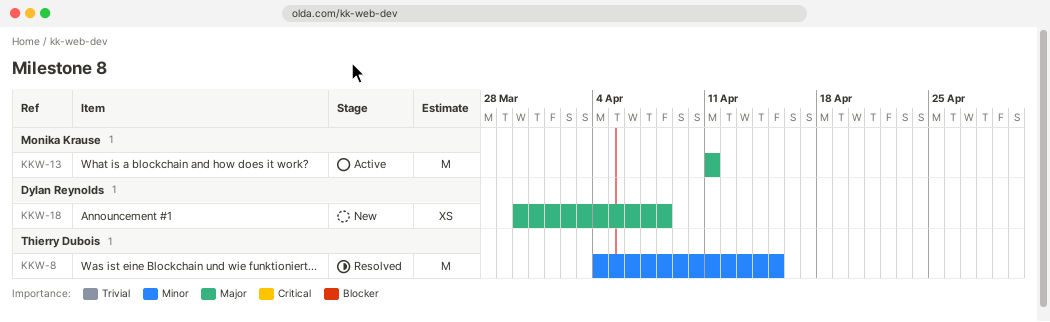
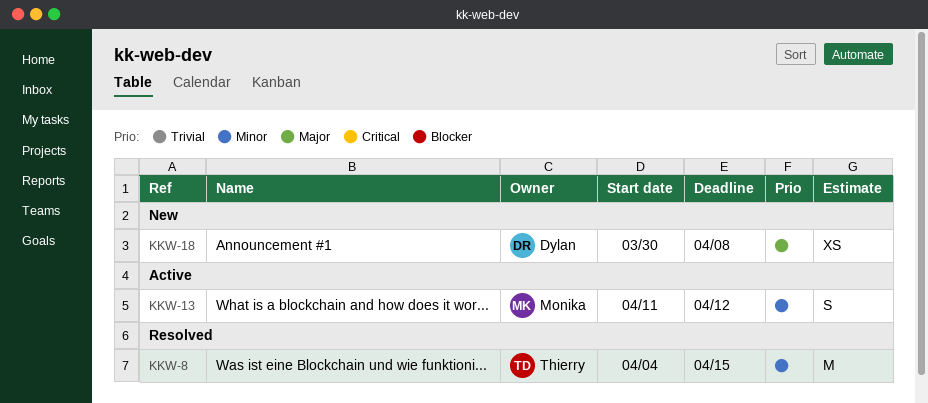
KKW-13, priority: Major -> Minor
KKW-13, estimate: M -> S
KKW-13, due: Apr 11 -> Apr 12

